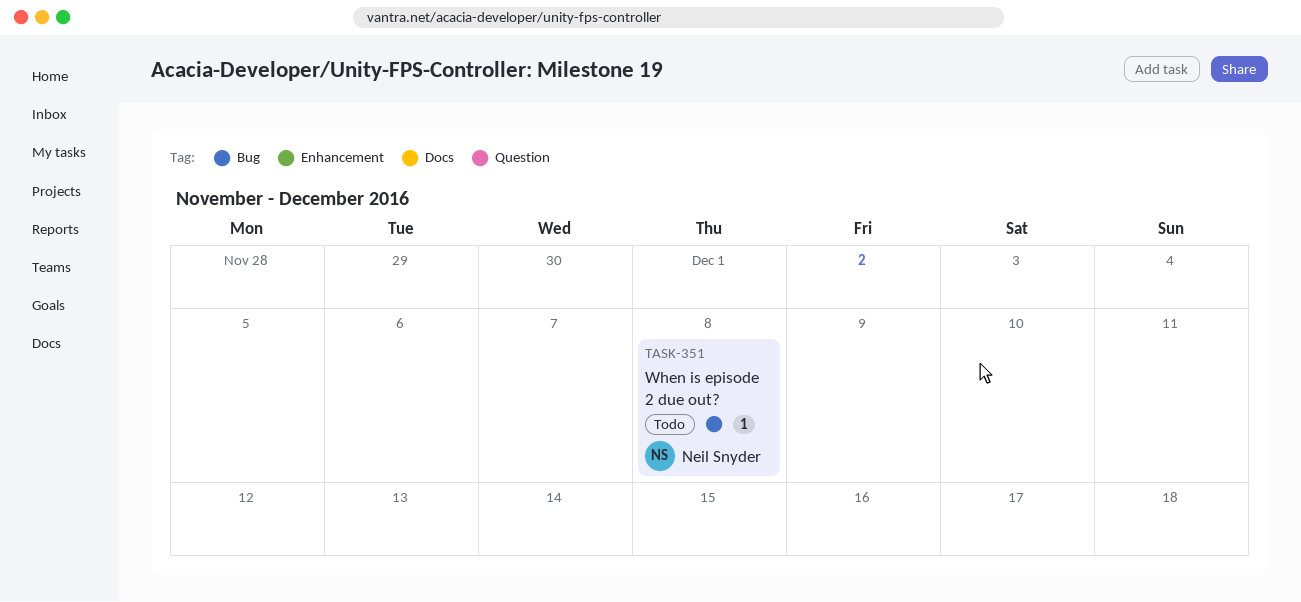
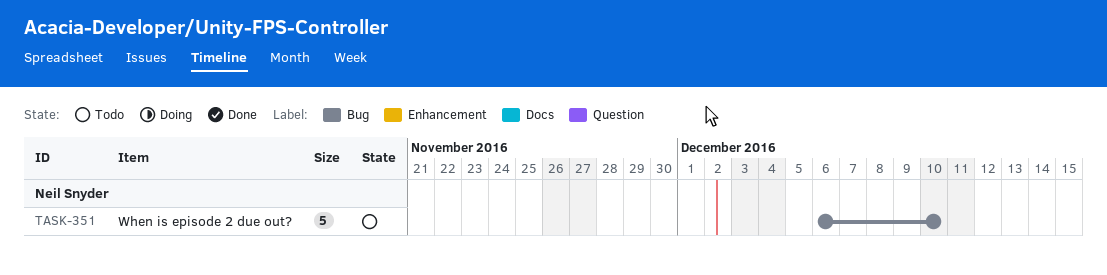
TASK-351, estimate: 1 -> 5
TASK-351, due: Dec 8 -> Dec 10

